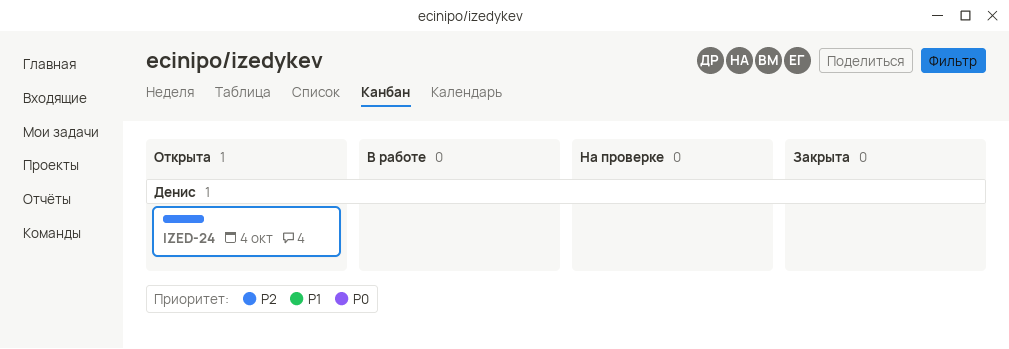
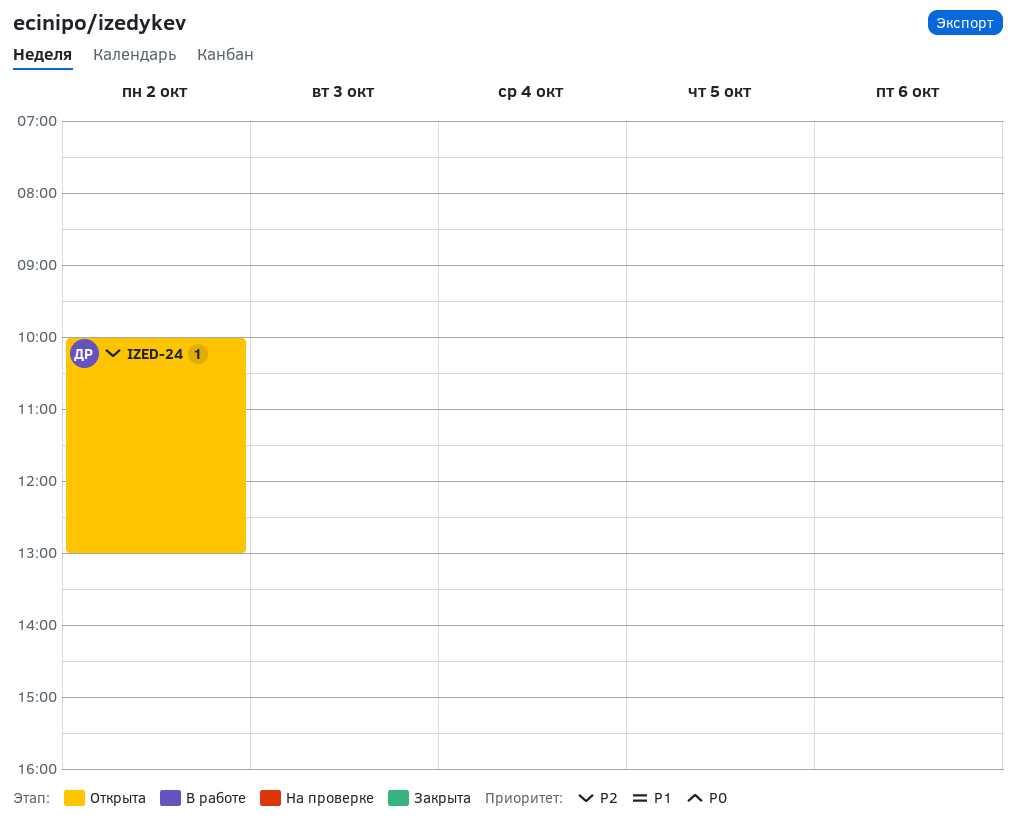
IZED-24, day: Oct 4 -> Oct 2

